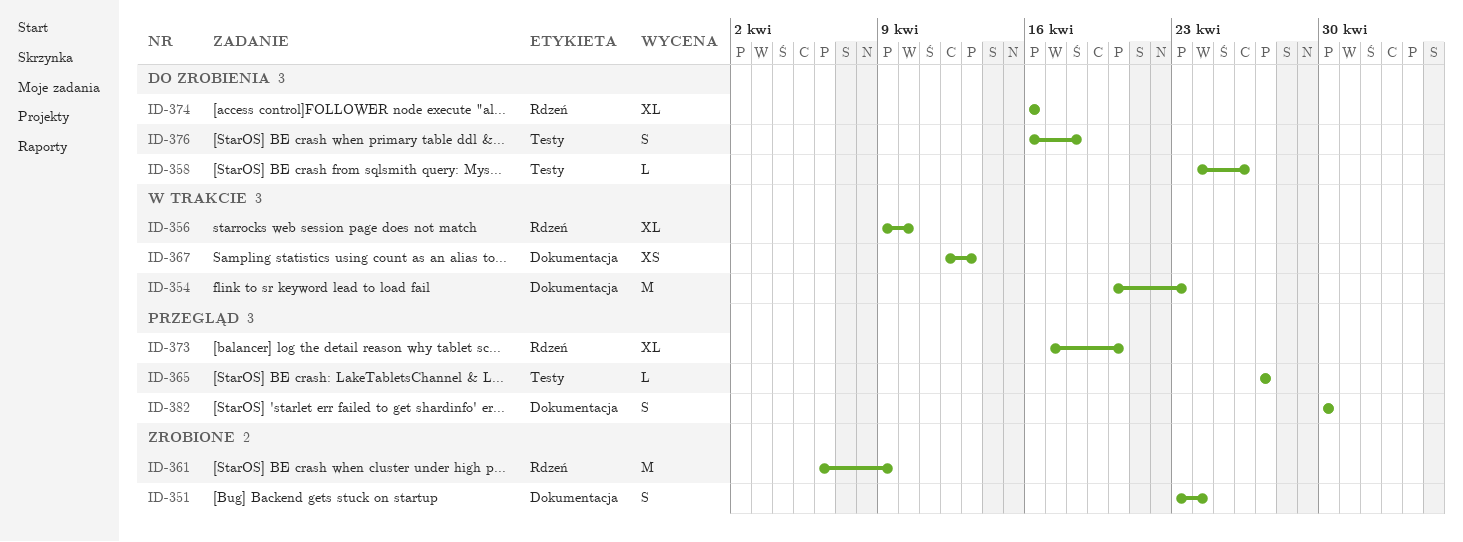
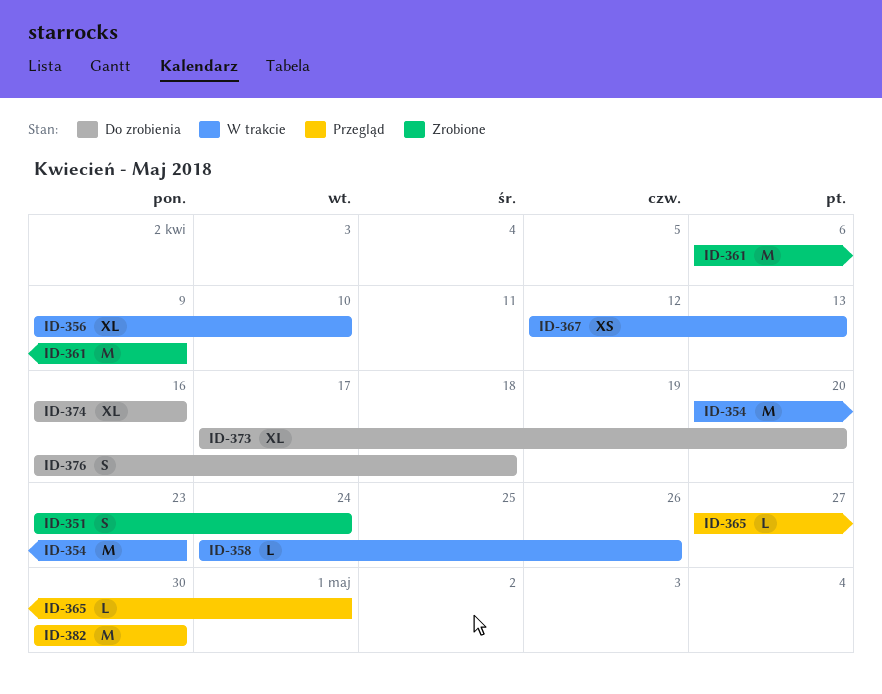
ID-358, status: Do zrobienia -> W trakcie
ID-365, due: Apr 27 -> May 1
ID-373, status: Przegląd -> Do zrobienia
ID-382, estimate: S -> M

